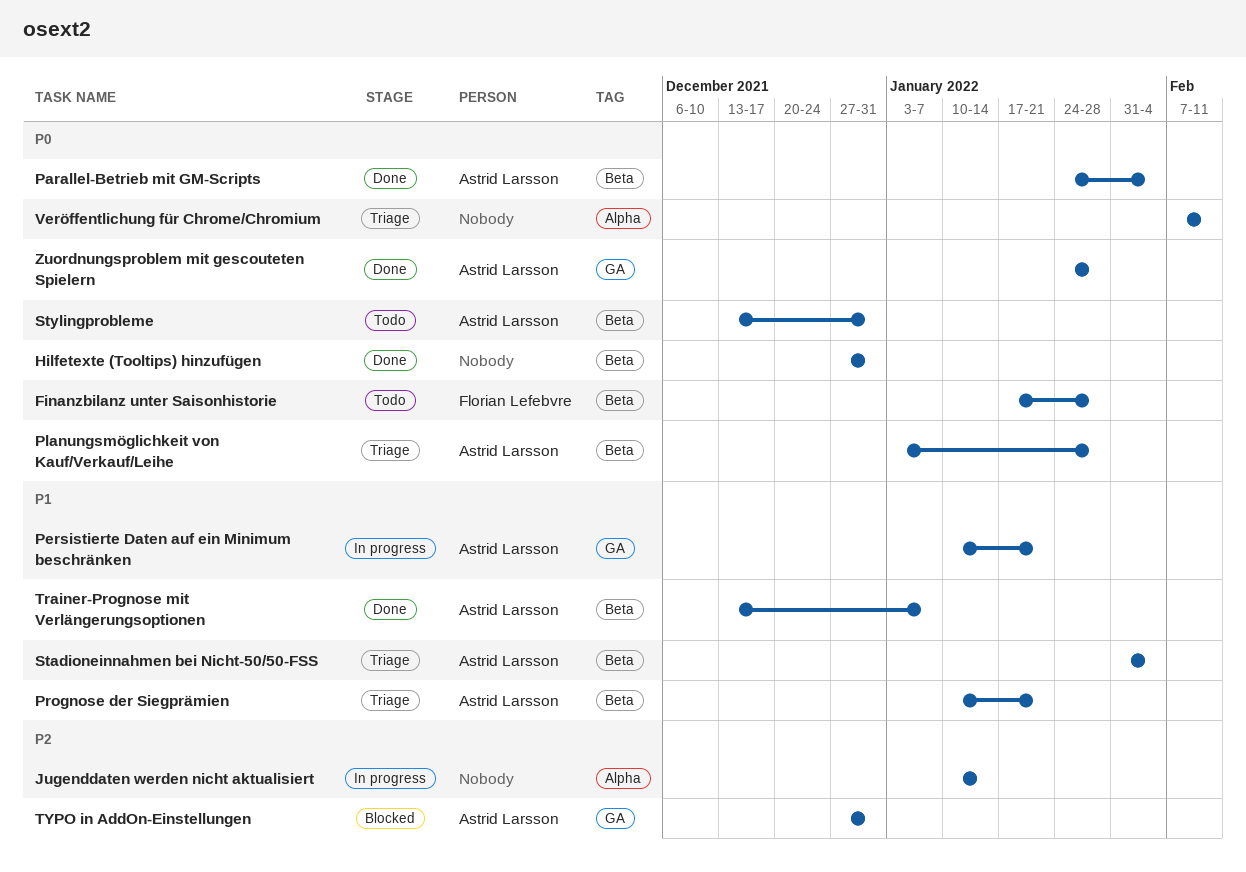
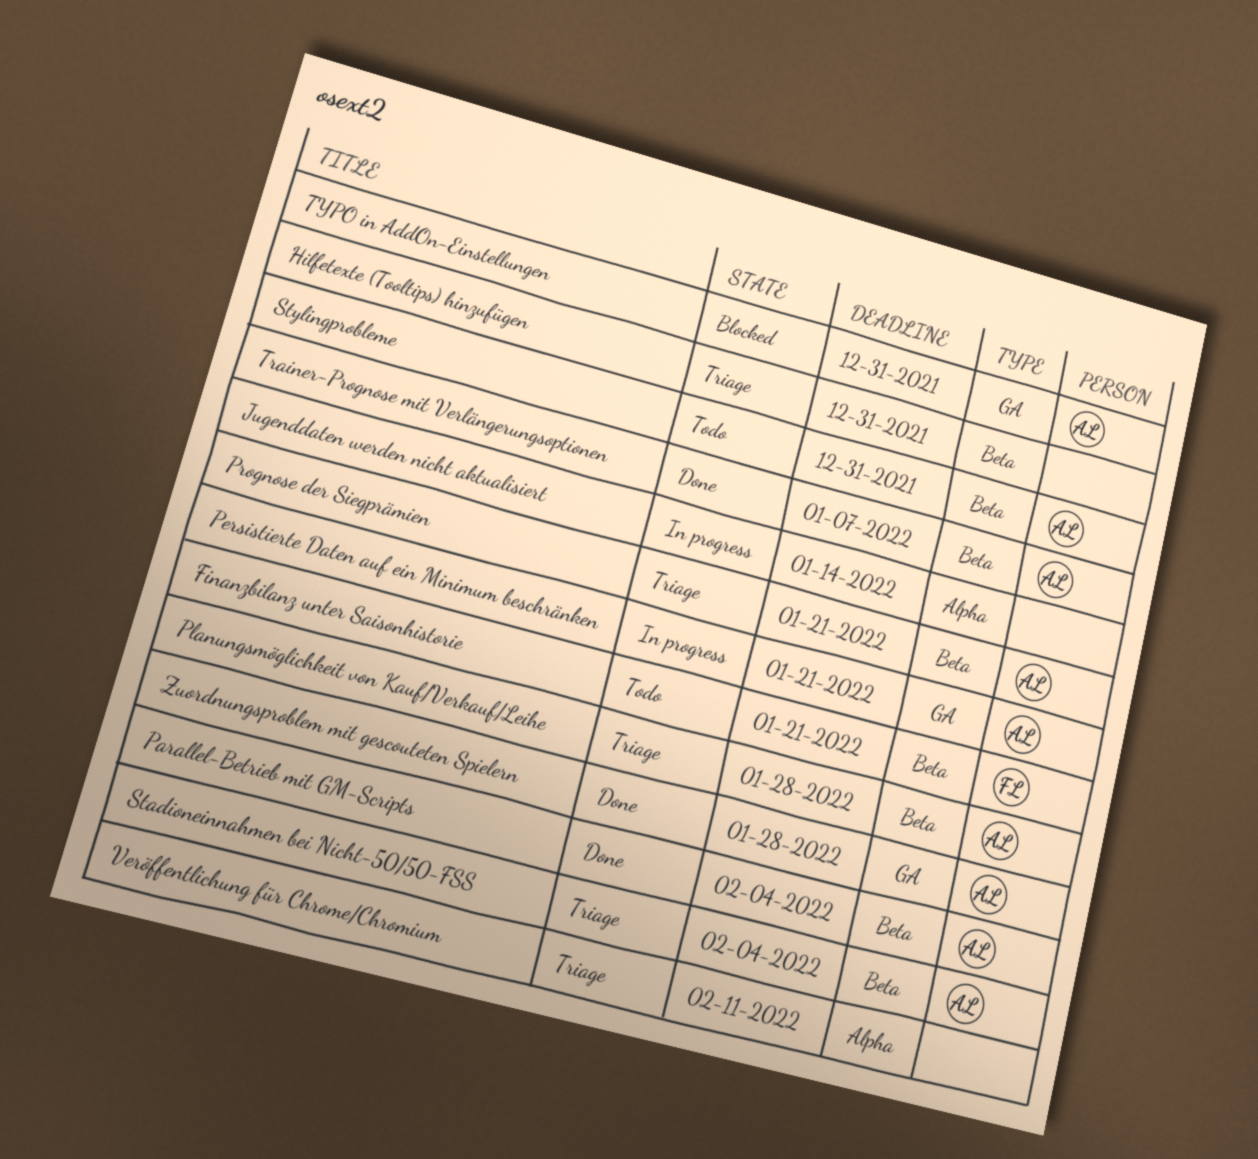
Finanzbilanz unter Saisonhistorie, due: Jan 28 -> Jan 21
Hilfetexte (Tooltips) hinzufügen, status: Done -> Triage

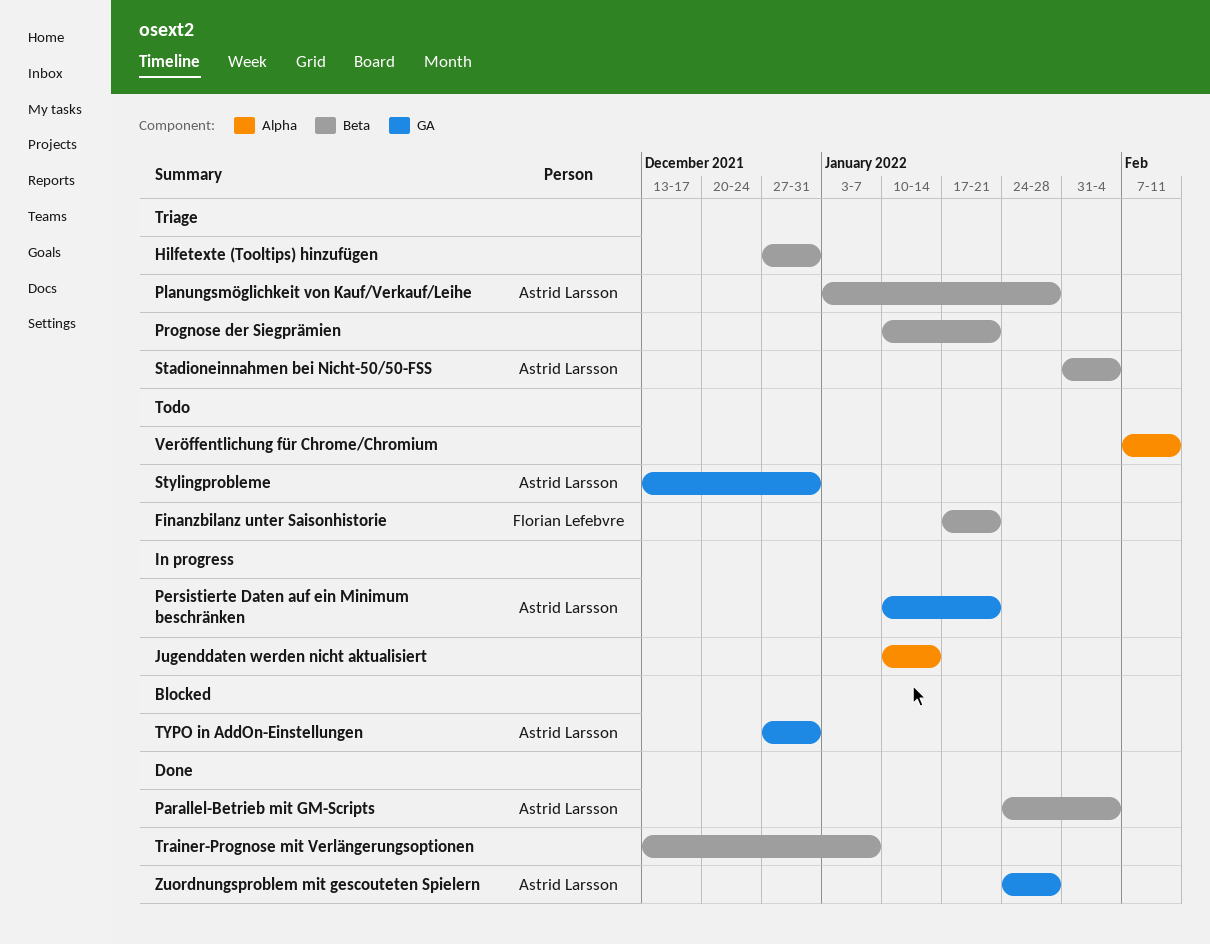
Prognose der Siegprämien, owner: Astrid Larsson -> none
Stylingprobleme, label: Beta -> GA
Trainer-Prognose mit Verlängerungsoptionen, owner: Astrid Larsson -> none
Veröffentlichung für Chrome/Chromium, status: Triage -> Todo

